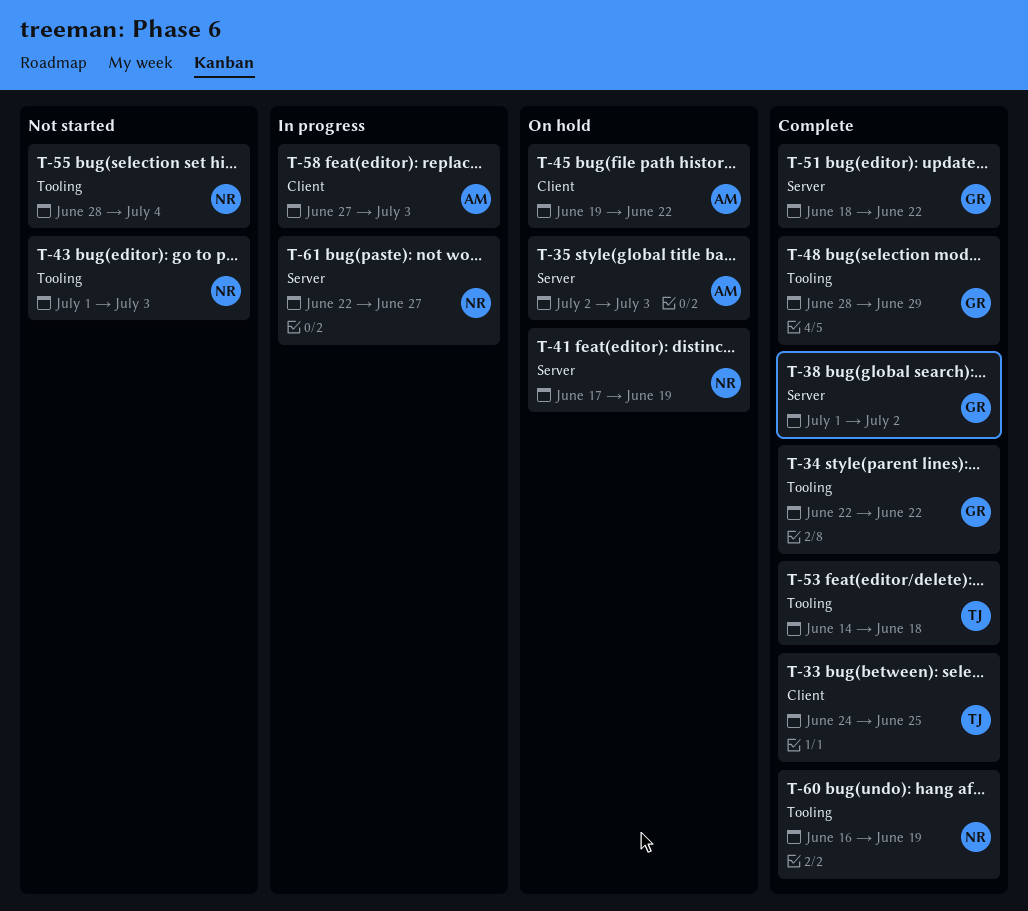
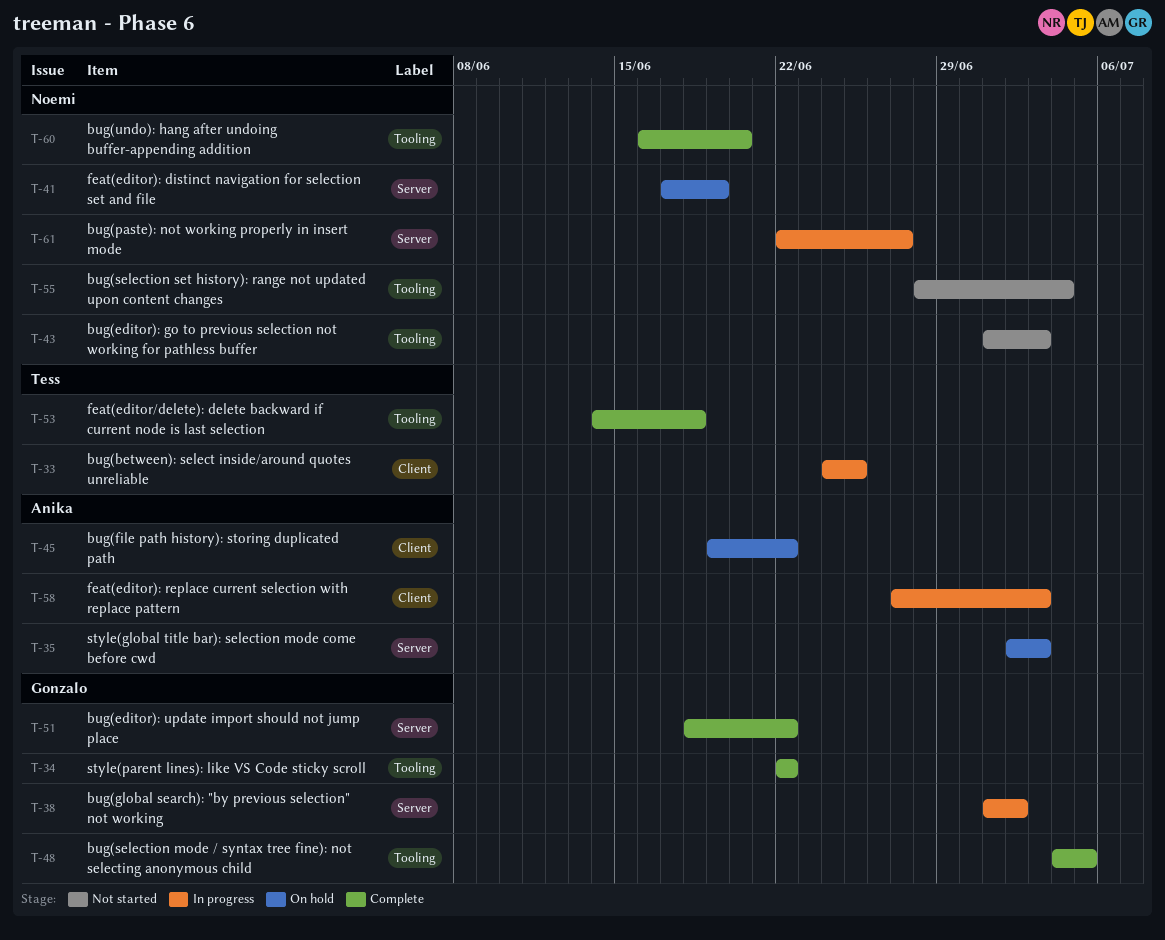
T-33, status: Complete -> In progress
T-38, status: Complete -> In progress
T-48, start: Jun 28 -> Jul 4
T-48, due: Jun 29 -> Jul 5
T-60, due: Jun 19 -> Jun 20

